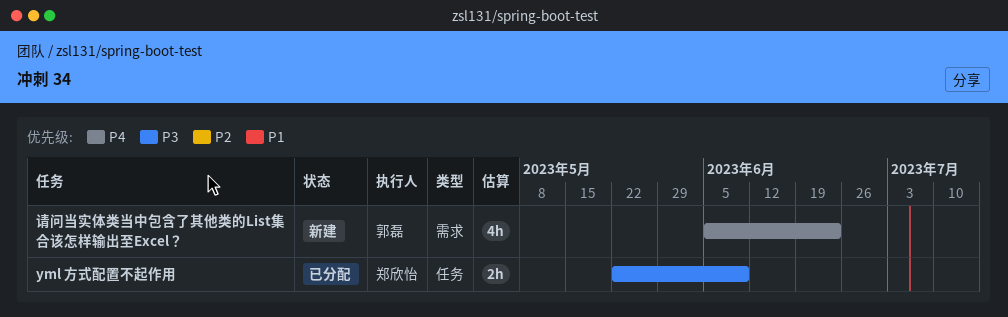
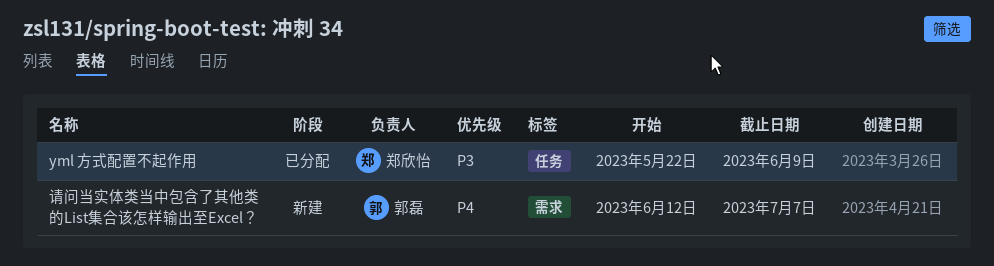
请问当实体类当中包含了其他类的List集合该怎样输出至Excel？, start: Jun 5 -> Jun 12
请问当实体类当中包含了其他类的List集合该怎样输出至Excel？, due: Jun 23 -> Jul 7

